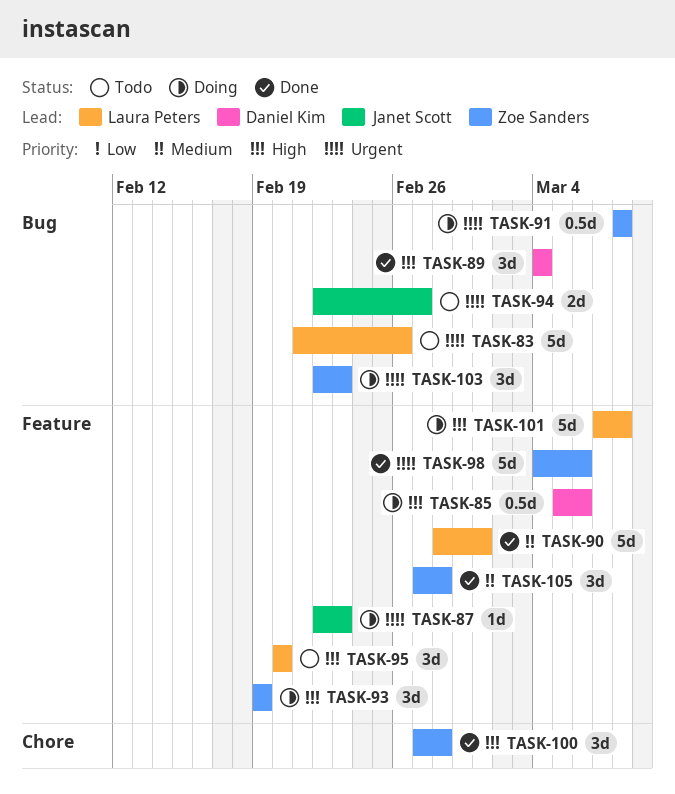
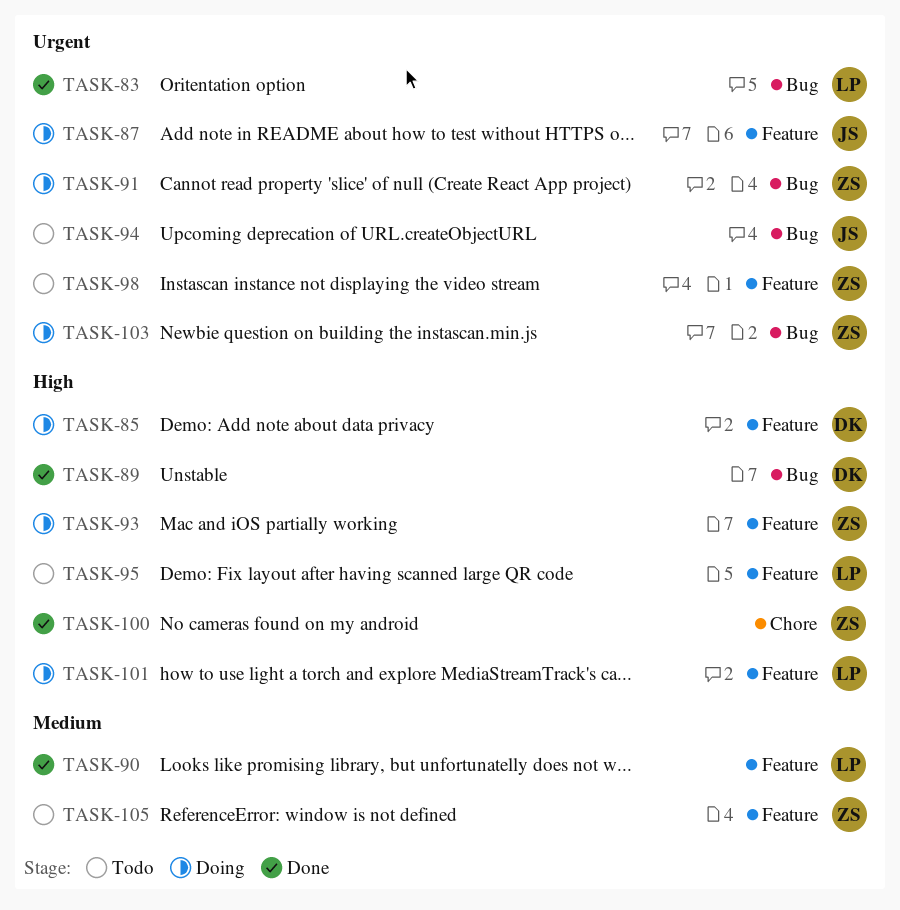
TASK-83, status: Todo -> Done
TASK-98, status: Done -> Todo
TASK-105, status: Done -> Todo

